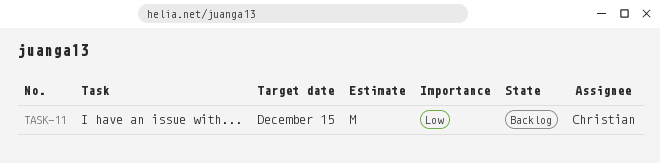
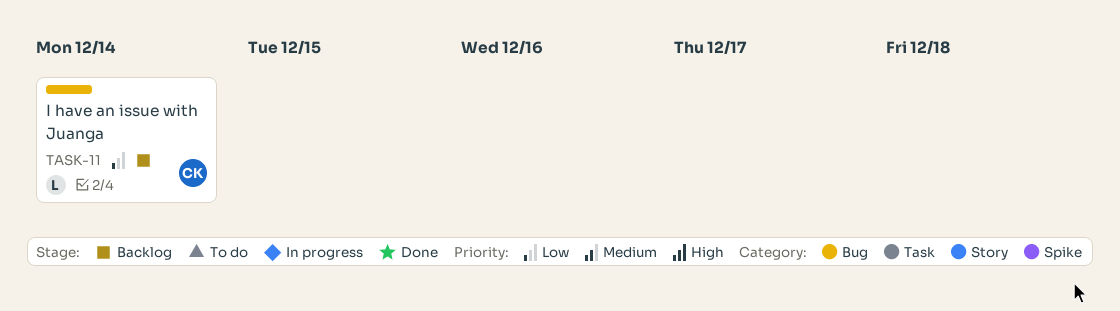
TASK-11, estimate: M -> L
TASK-11, due: Dec 15 -> Dec 14

